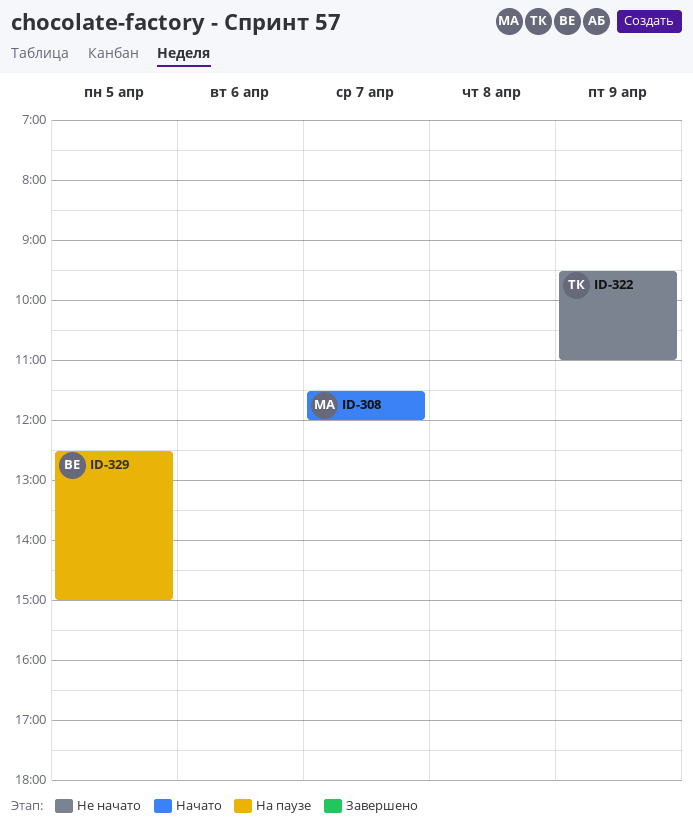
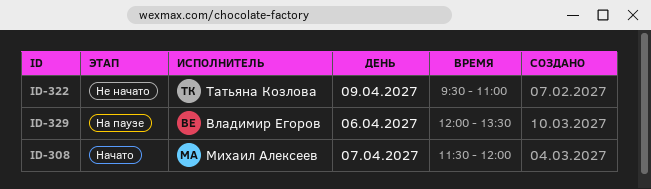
ID-329, day: Apr 5 -> Apr 6
ID-329, begins: 12:30 -> 12:00
ID-329, ends: 15:00 -> 13:30

